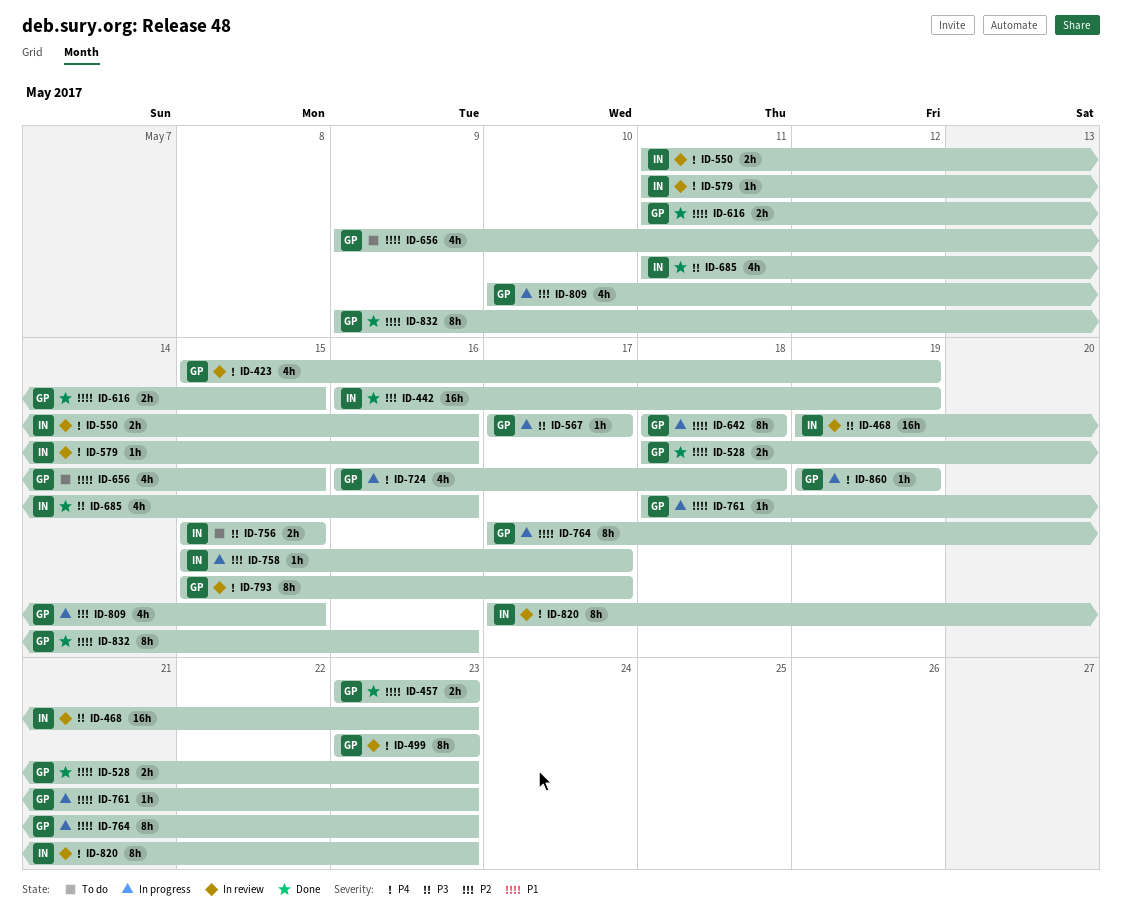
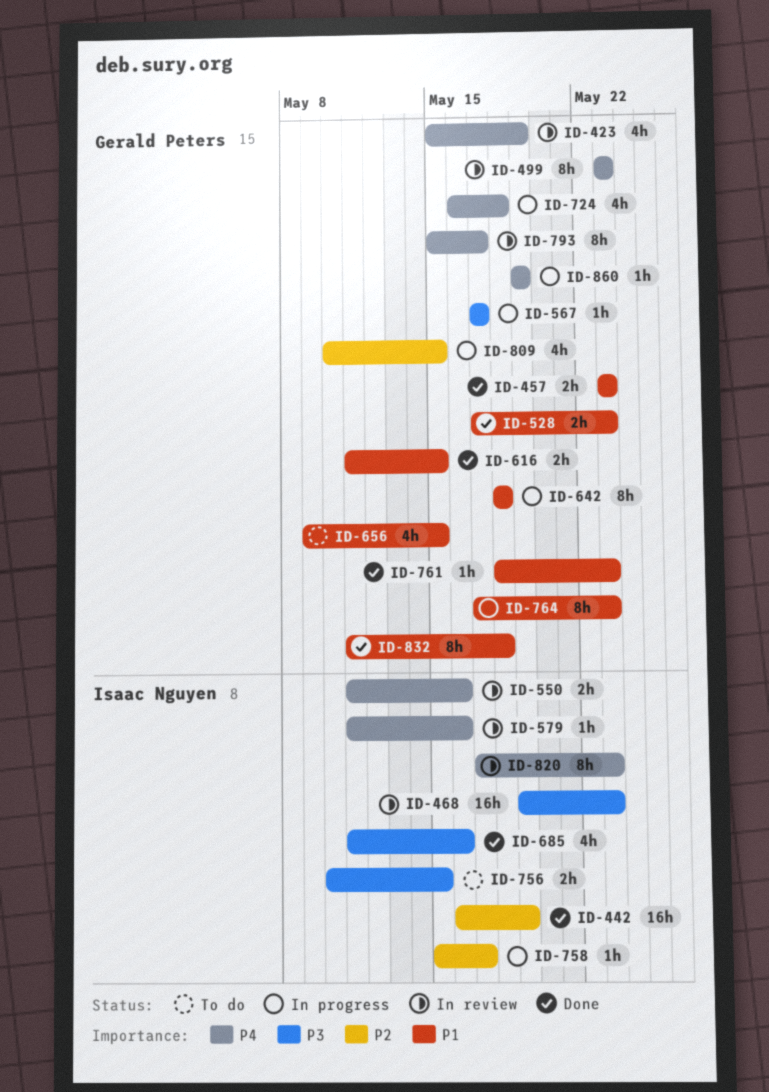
ID-528, start: May 18 -> May 17
ID-756, start: May 15 -> May 10
ID-761, status: In progress -> Done
ID-832, start: May 9 -> May 11
ID-832, due: May 16 -> May 18

